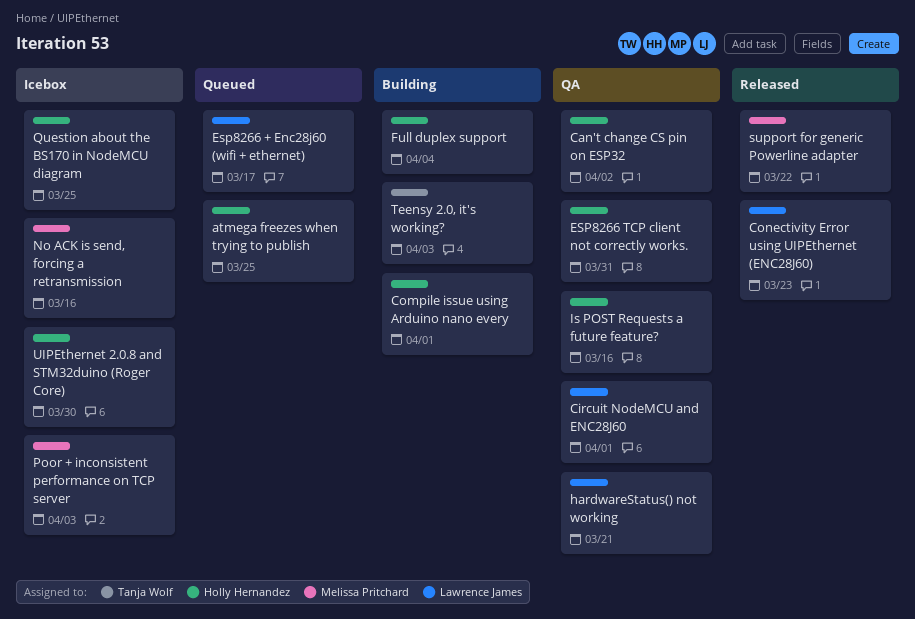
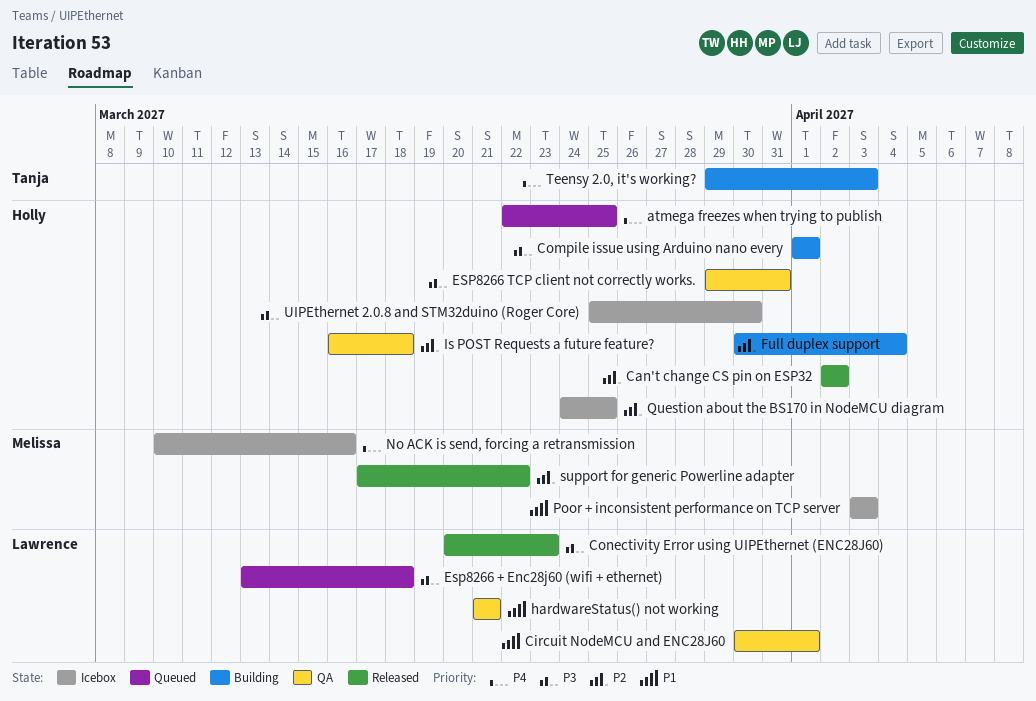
Can't change CS pin on ESP32, status: QA -> Released
Esp8266 + Enc28j60 (wifi + ethernet), due: Mar 17 -> Mar 18
Is POST Requests a future feature?, due: Mar 16 -> Mar 18

